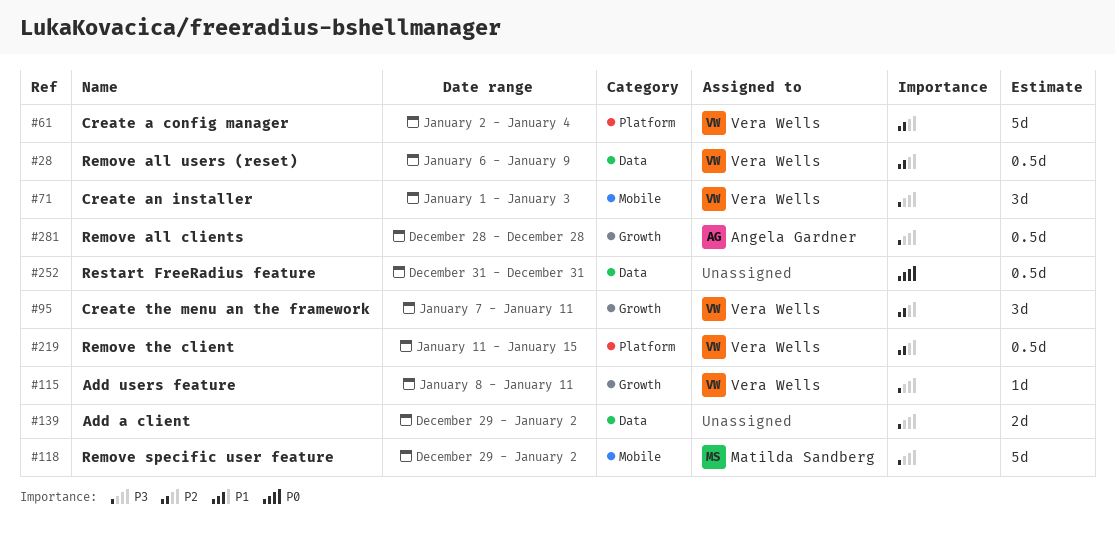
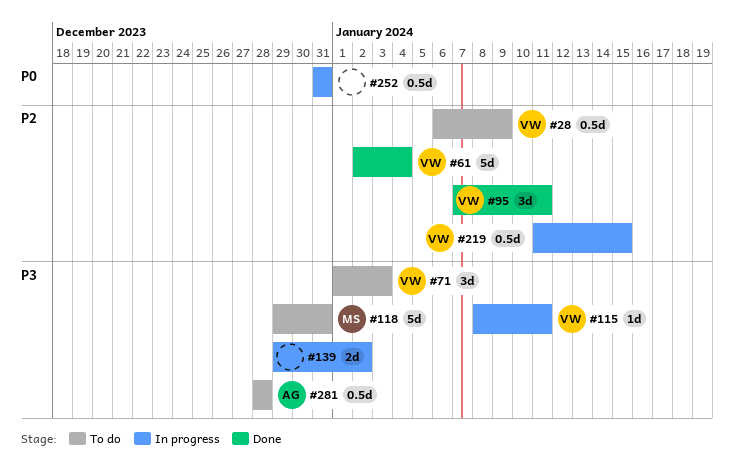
#118, due: Jan 2 -> Dec 31

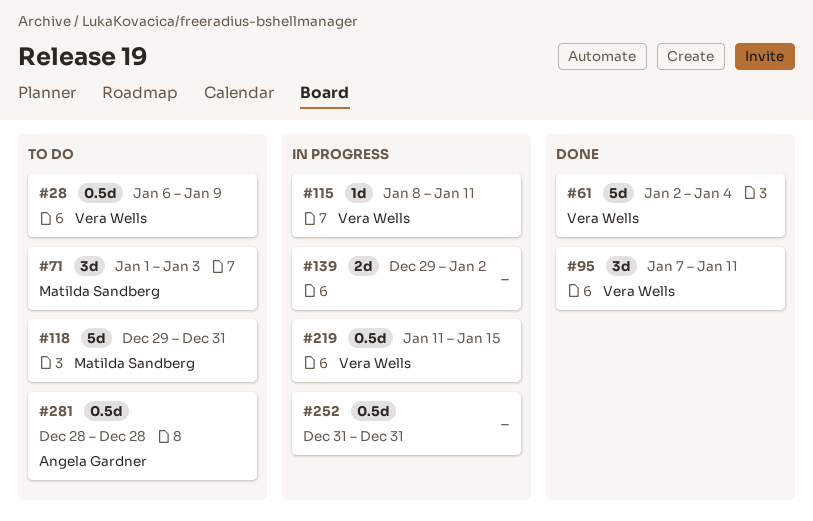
#71, owner: Vera Wells -> Matilda Sandberg

